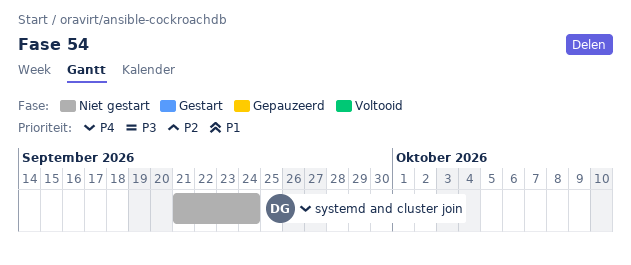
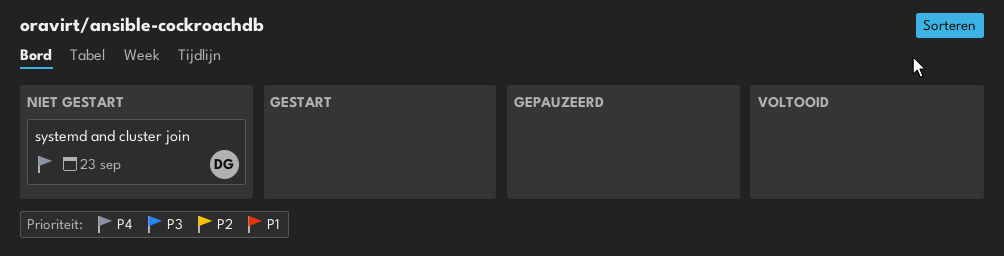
systemd and cluster join, due: Sep 24 -> Sep 23

